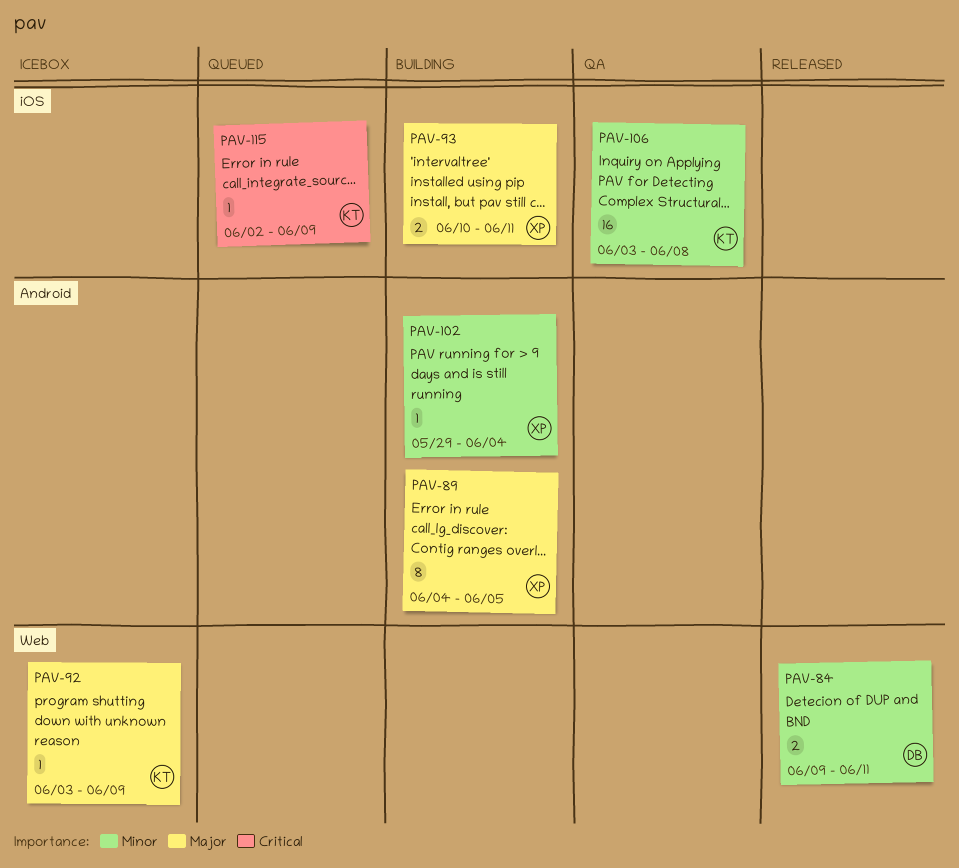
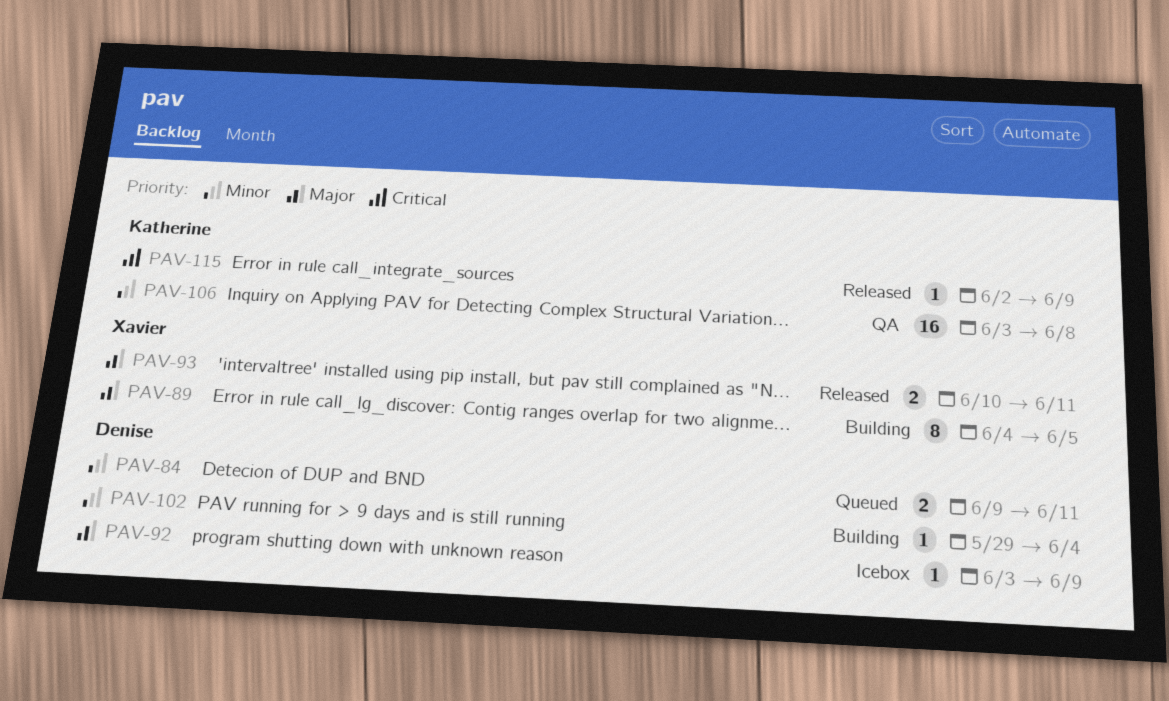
PAV-84, status: Released -> Queued
PAV-92, owner: Katherine -> Denise
PAV-93, status: Building -> Released
PAV-102, owner: Xavier -> Denise
PAV-115, status: Queued -> Released

